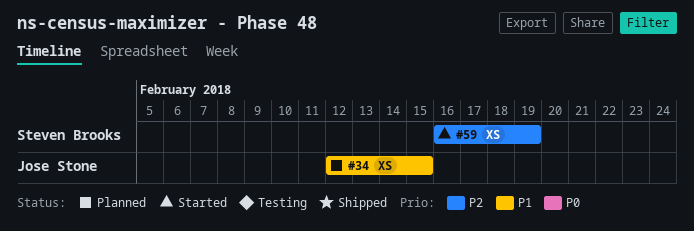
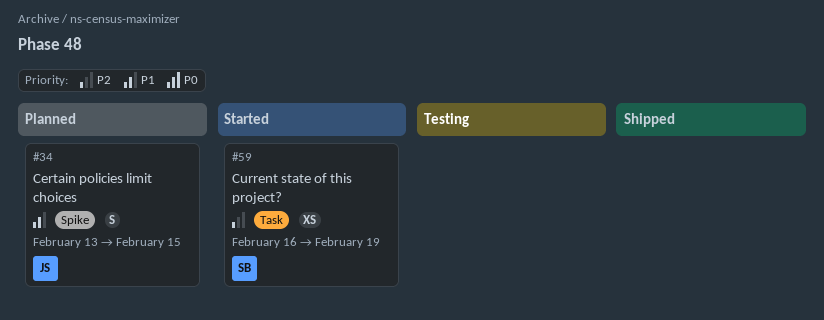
#34, estimate: XS -> S
#34, start: Feb 12 -> Feb 13

